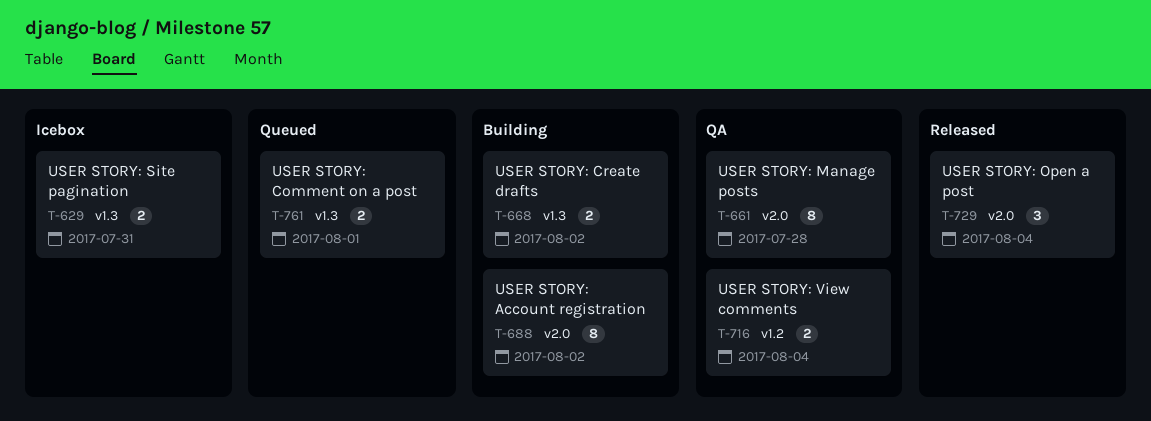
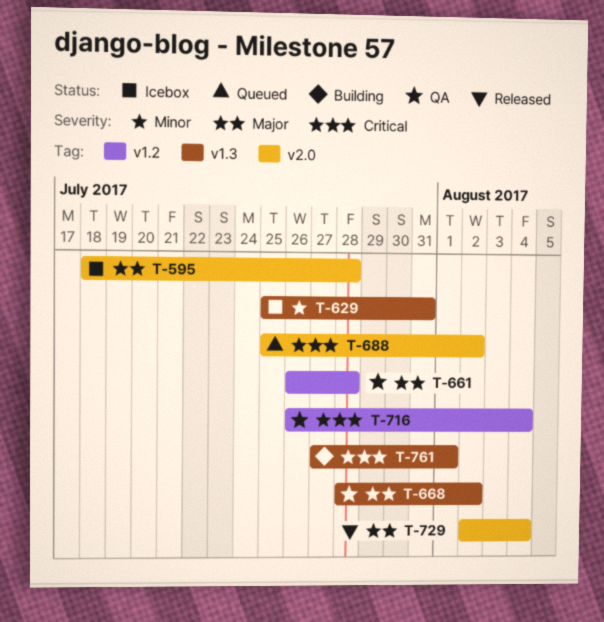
T-595: none -> present
T-661, label: v2.0 -> v1.2
T-668, status: Building -> QA
T-688, status: Building -> Queued
T-761, status: Queued -> Building

